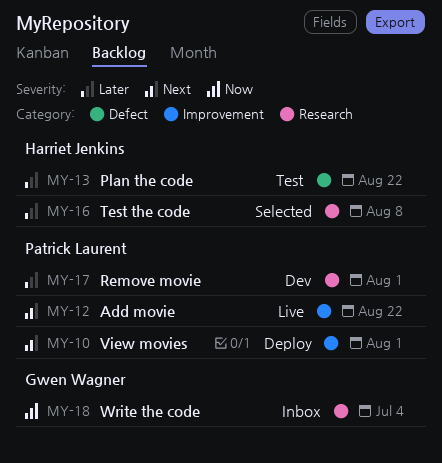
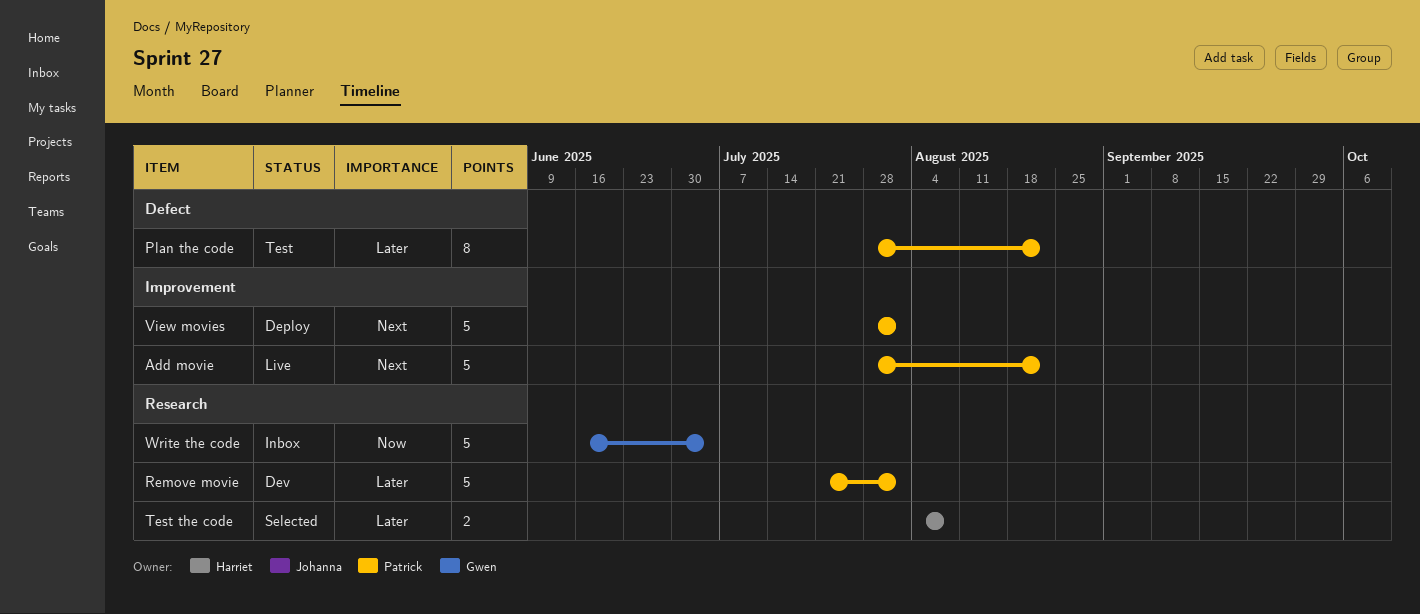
Plan the code, owner: Harriet Jenkins -> Patrick Laurent

